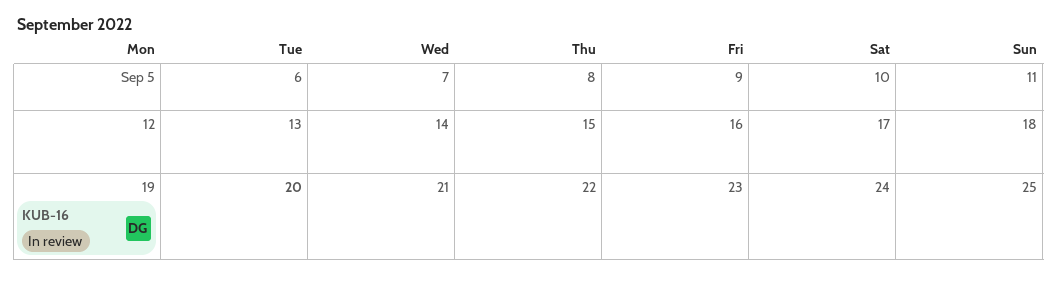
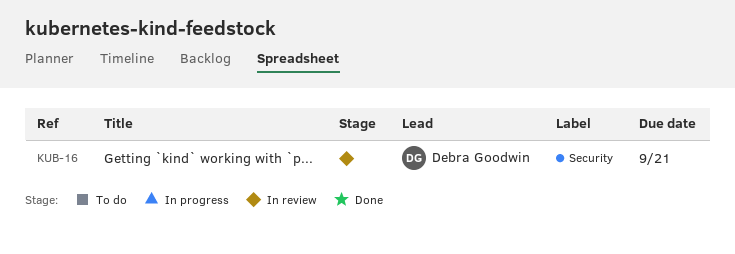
KUB-16, due: Sep 19 -> Sep 21

